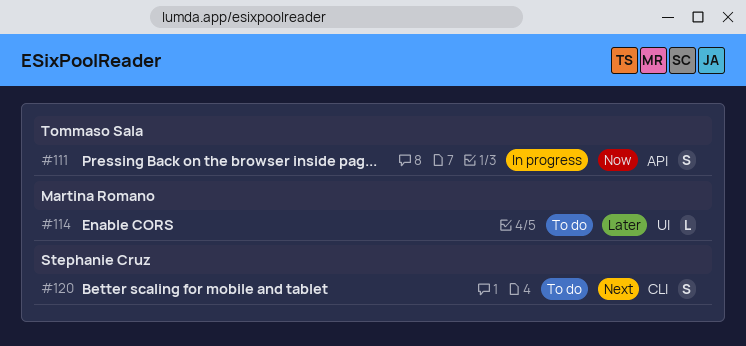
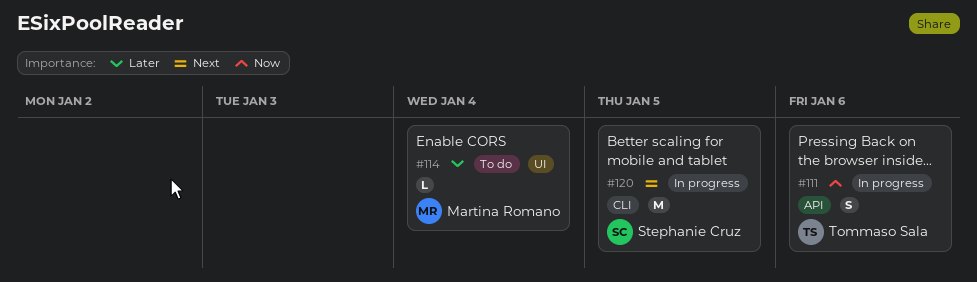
#120, status: To do -> In progress
#120, estimate: S -> M

